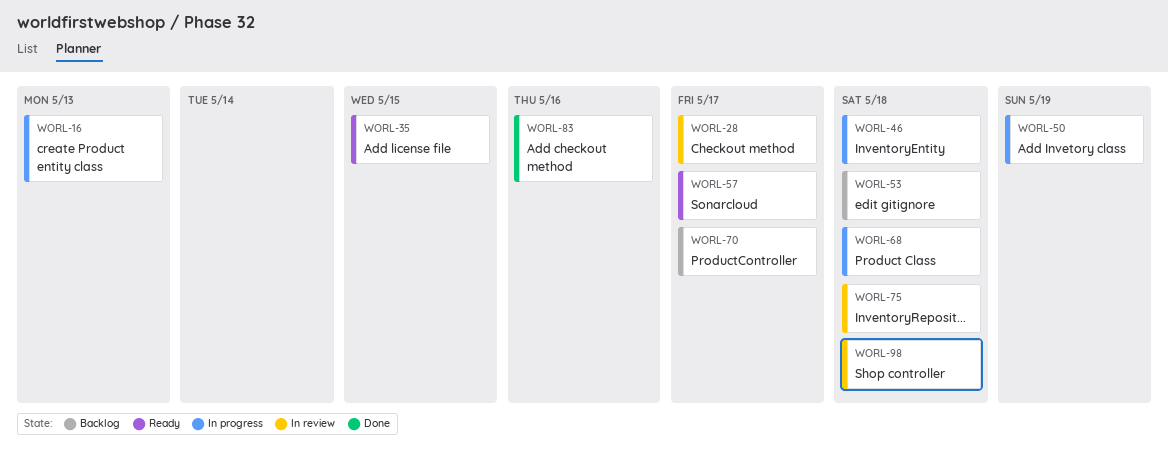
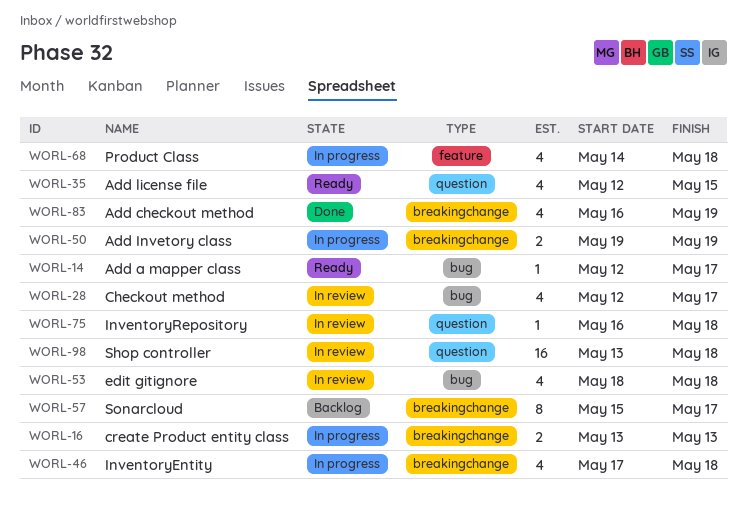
WORL-14: none -> present
WORL-53, status: Backlog -> In review
WORL-57, status: Ready -> Backlog
WORL-70: present -> none
WORL-83, due: May 16 -> May 19

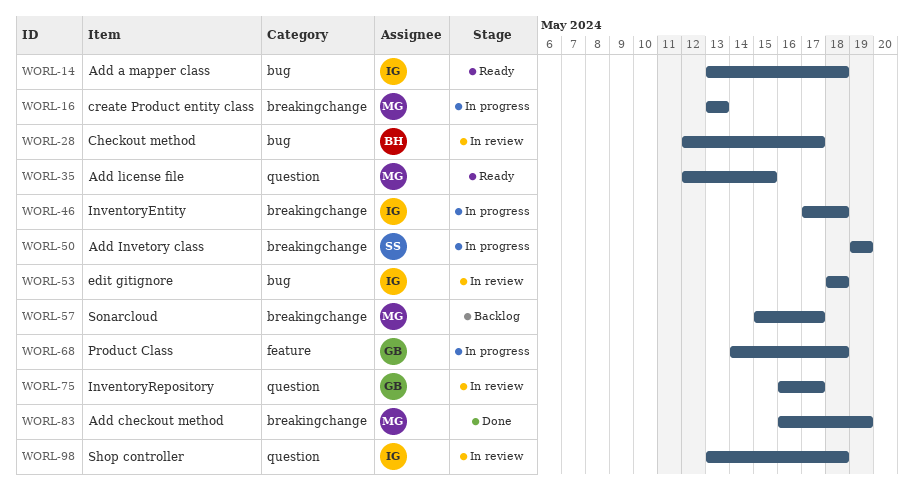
WORL-14, start: May 12 -> May 13
WORL-14, due: May 17 -> May 18
WORL-75, due: May 18 -> May 17

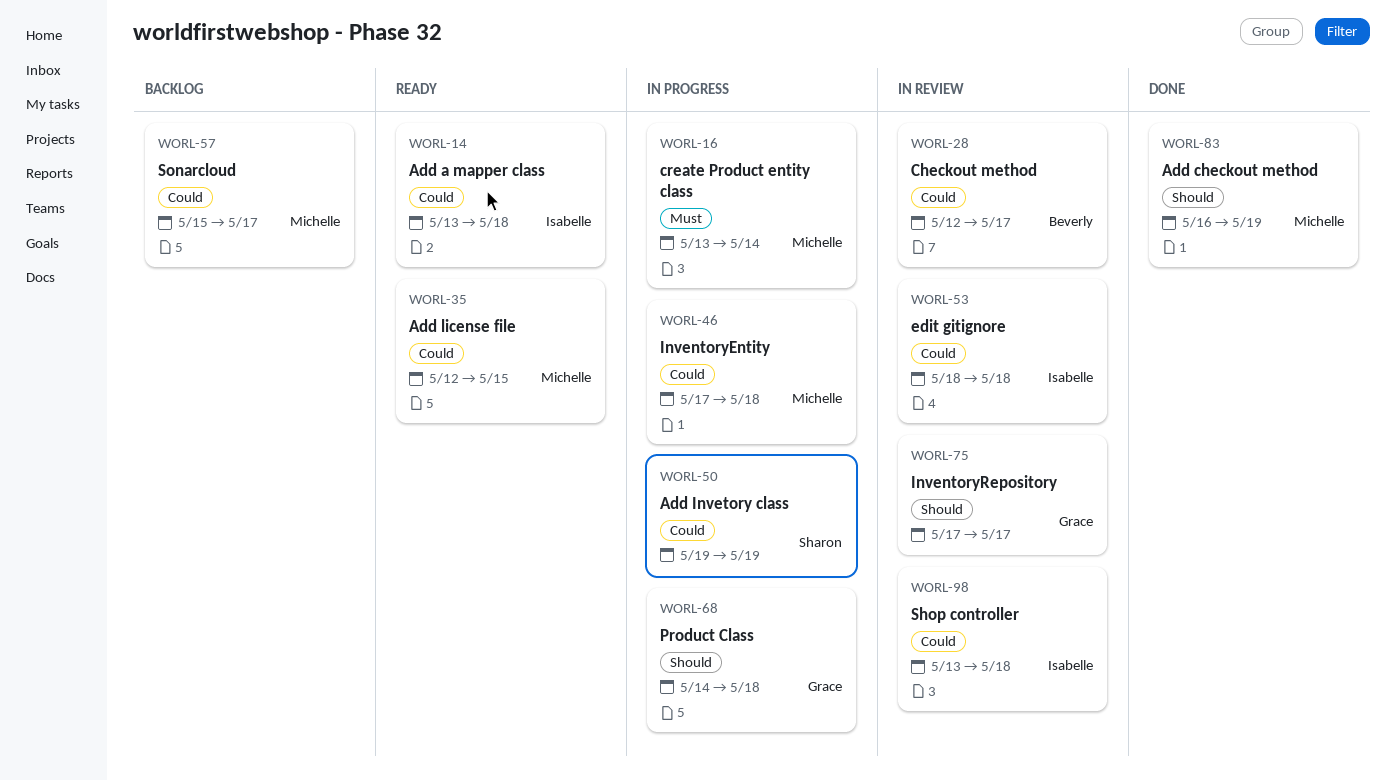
WORL-16, due: May 13 -> May 14
WORL-46, owner: Isabelle -> Michelle
WORL-75, start: May 16 -> May 17

